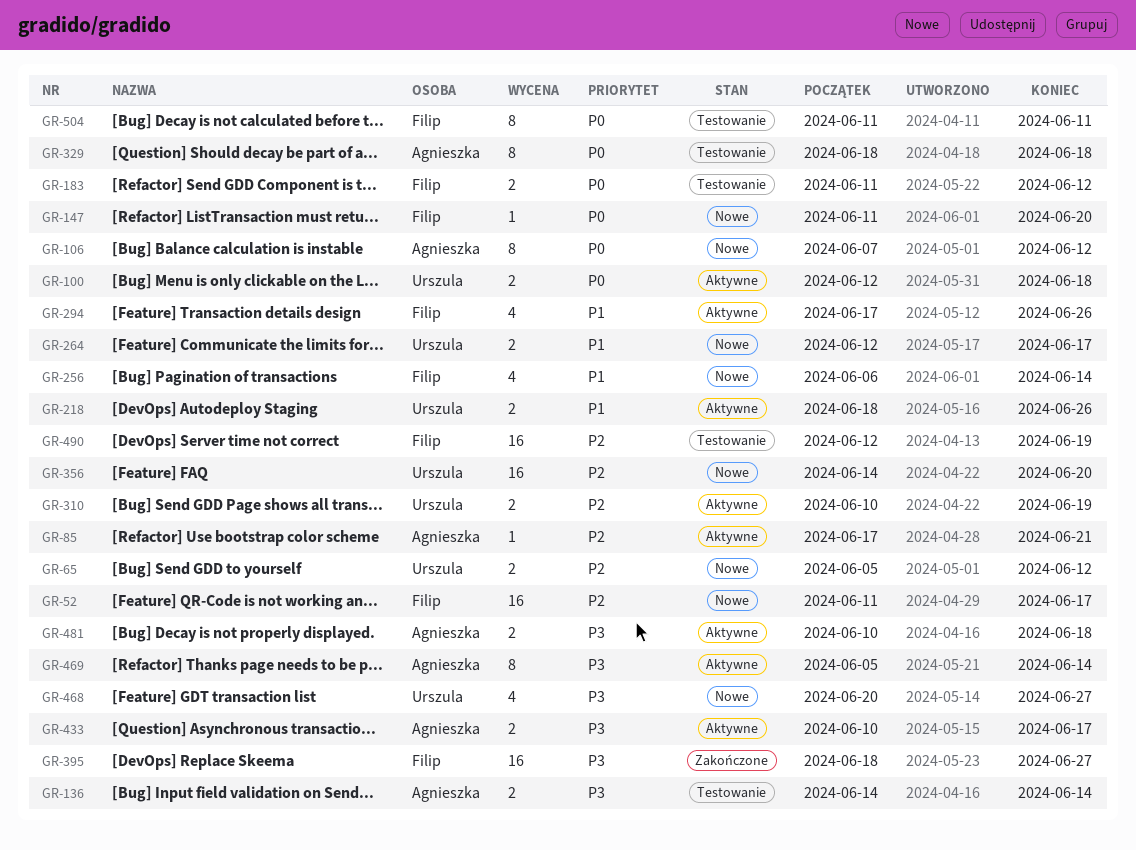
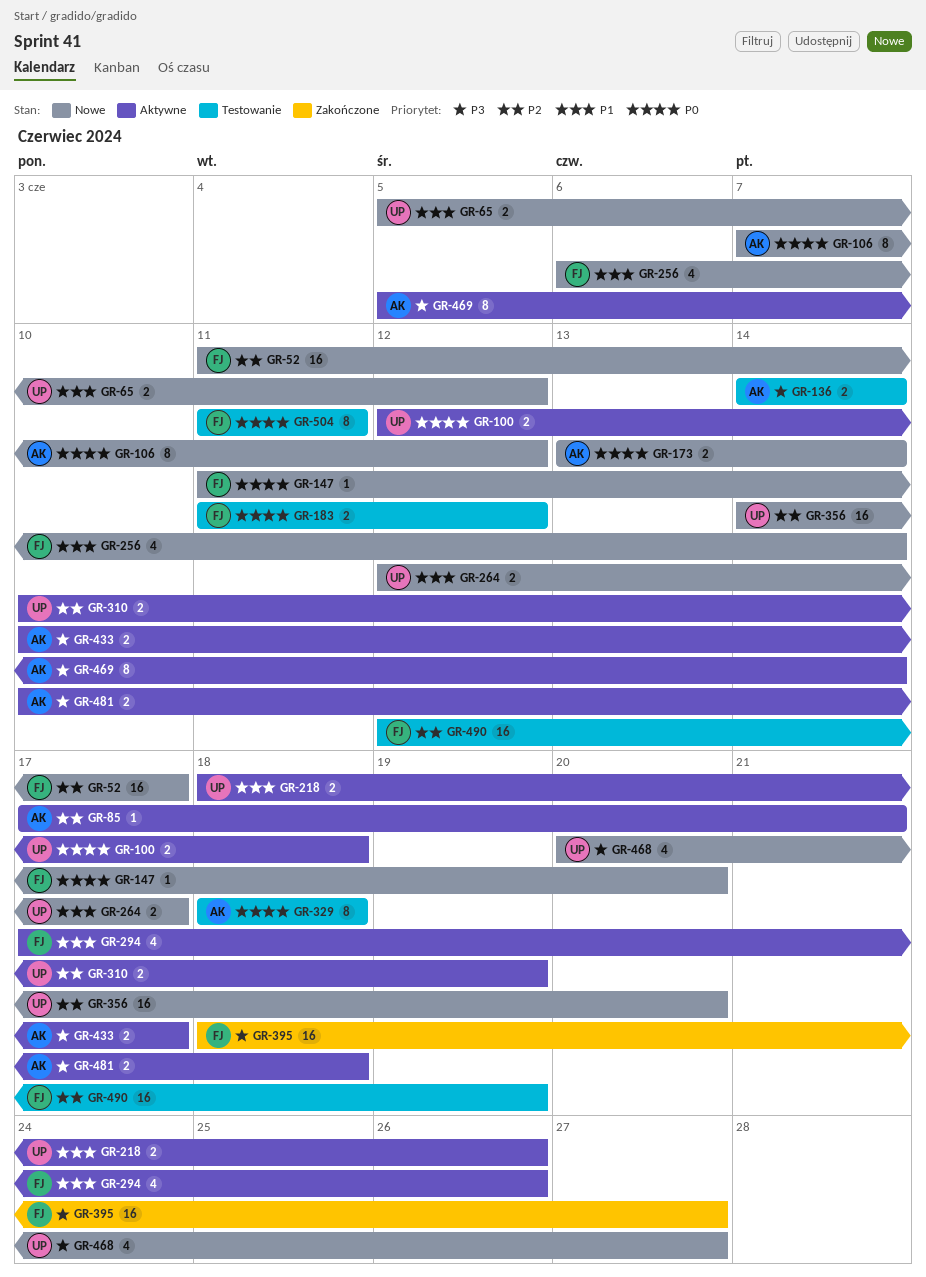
GR-65, priority: P2 -> P1
GR-173: none -> present

